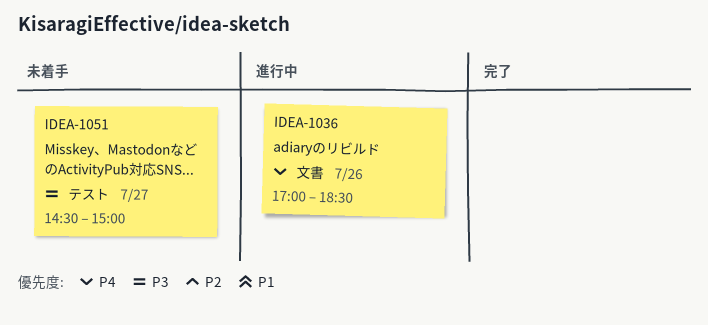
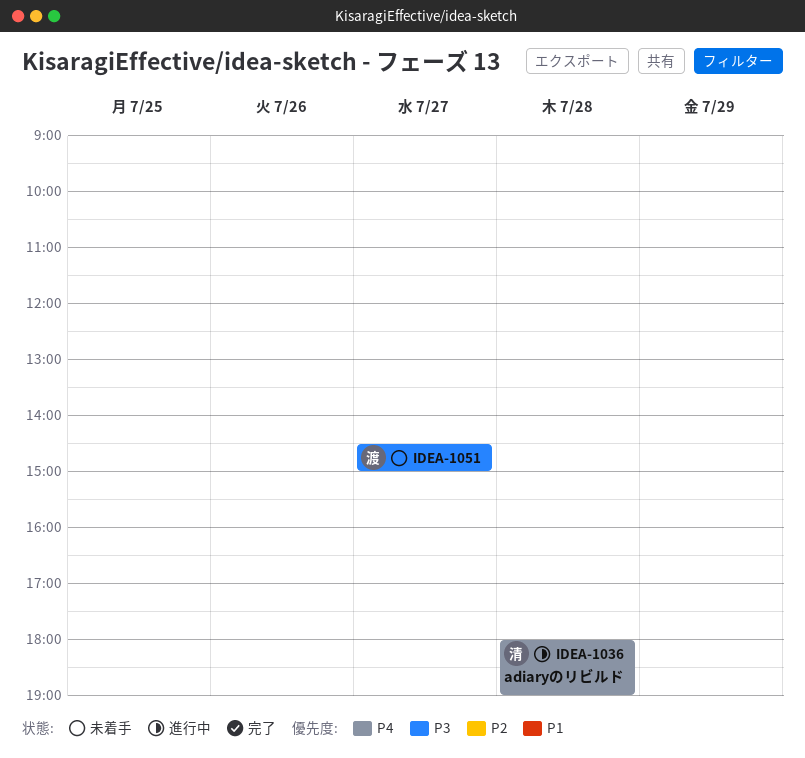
IDEA-1036, day: Jul 26 -> Jul 28
IDEA-1036, begins: 17:00 -> 18:00
IDEA-1036, ends: 18:30 -> 19:00

